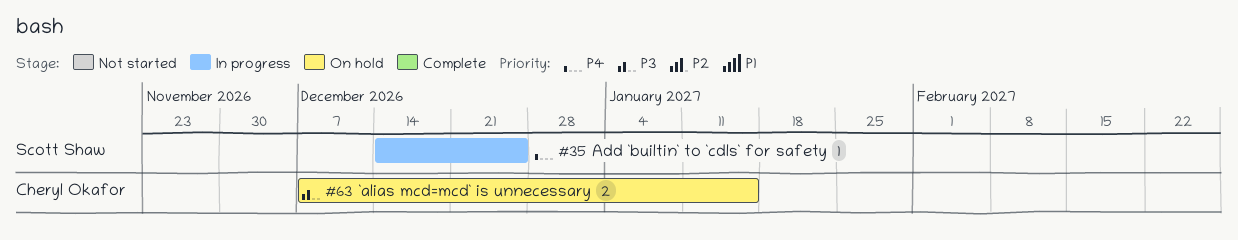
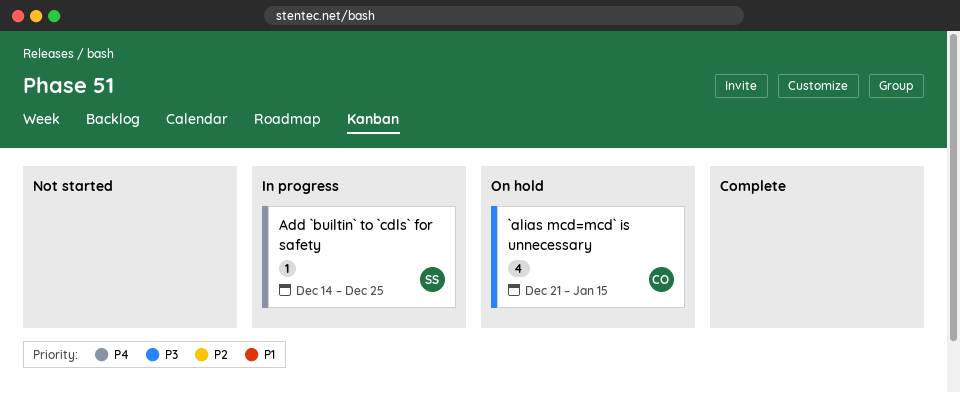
`alias mcd=mcd` is unnecessary, estimate: 2 -> 4
`alias mcd=mcd` is unnecessary, start: Dec 7 -> Dec 21

